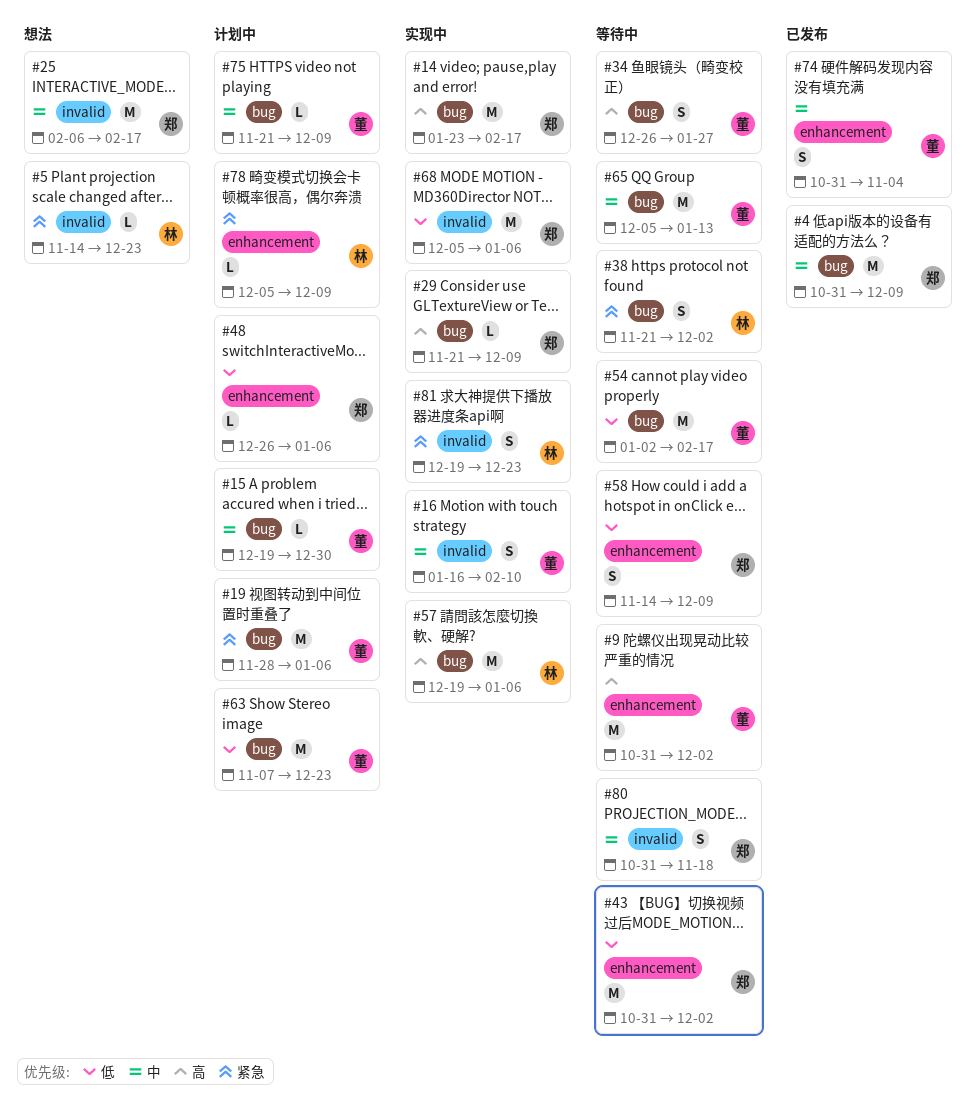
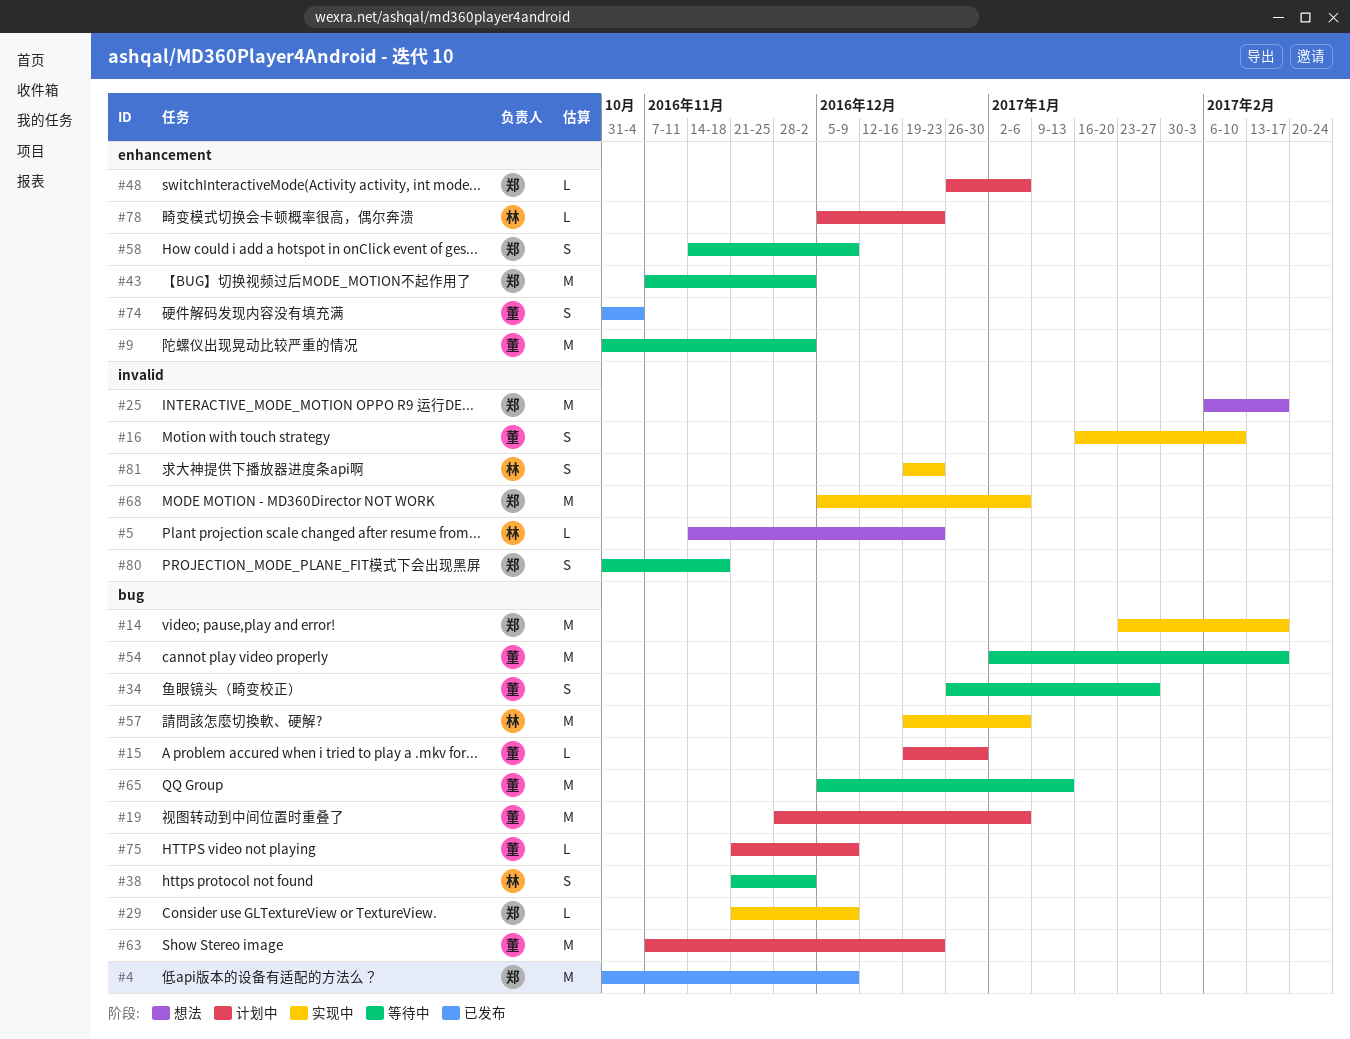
#43, start: Oct 31 -> Nov 7
#78, due: Dec 9 -> Dec 23

